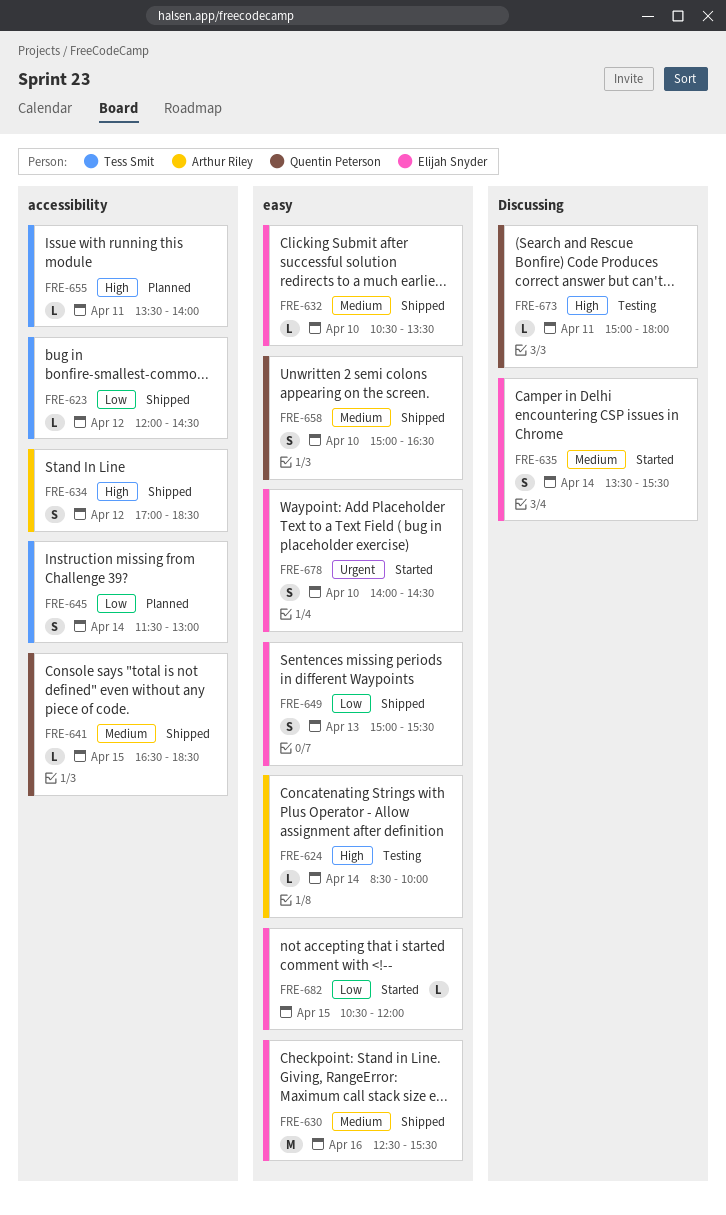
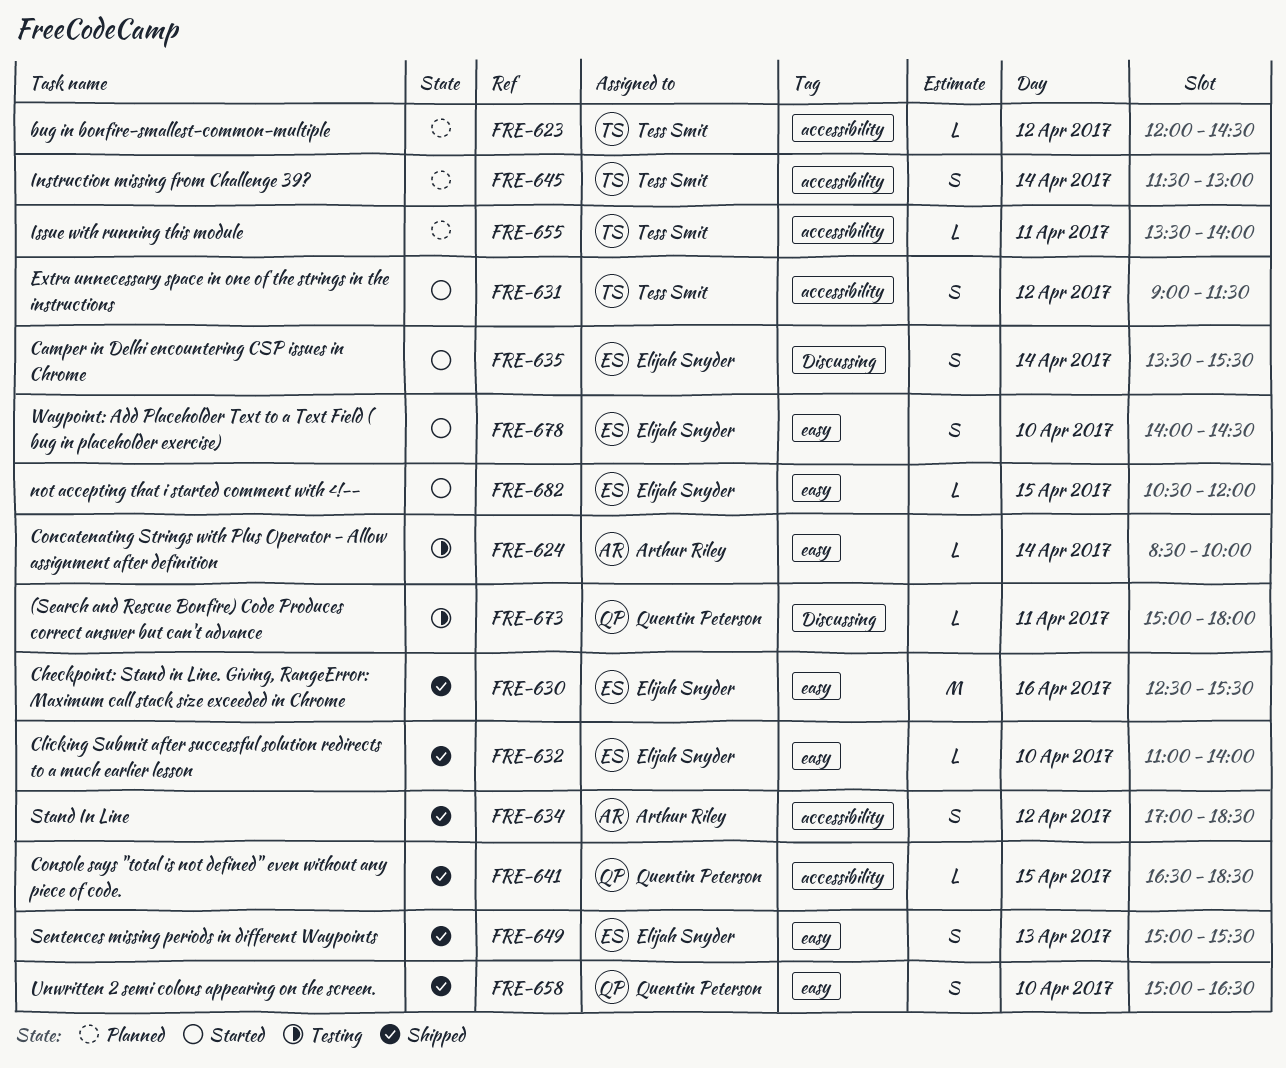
FRE-623, status: Shipped -> Planned
FRE-631: none -> present
FRE-632, begins: 10:30 -> 11:00
FRE-632, ends: 13:30 -> 14:00

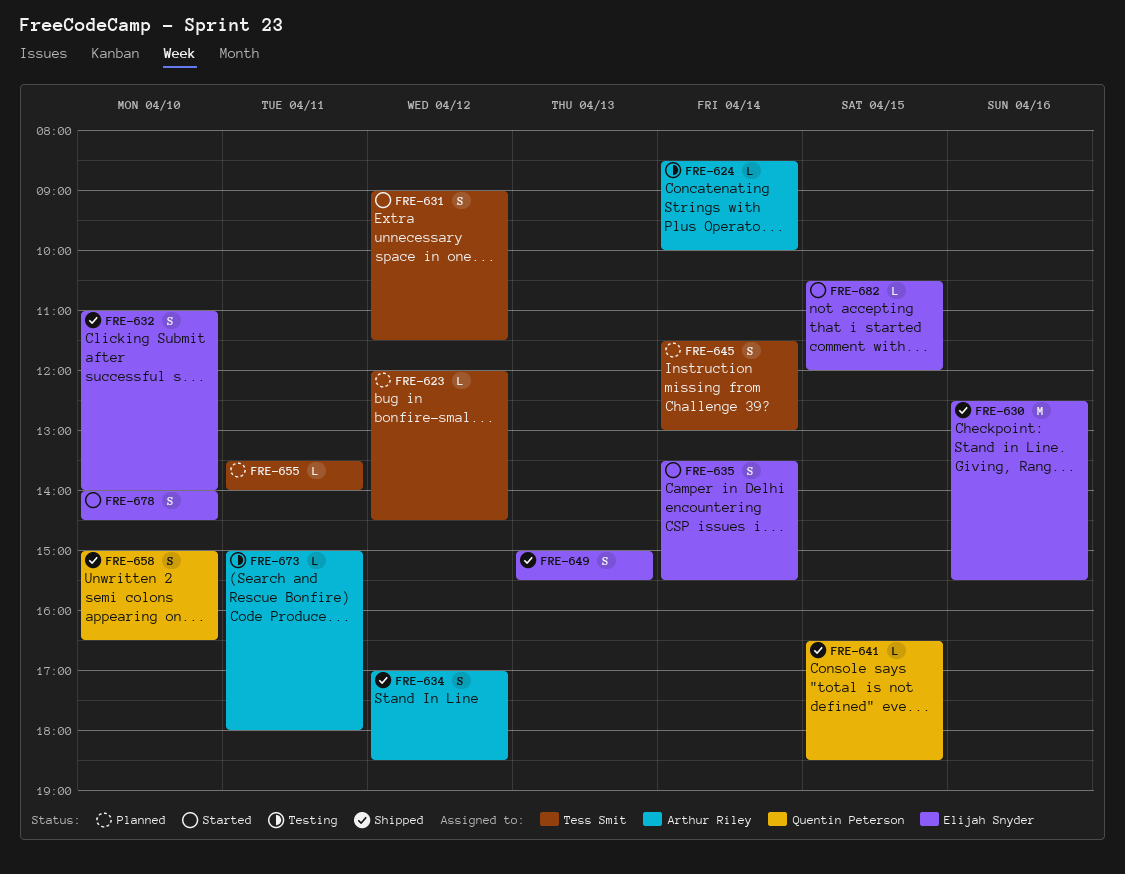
FRE-632, estimate: L -> S
FRE-673, owner: Quentin Peterson -> Arthur Riley

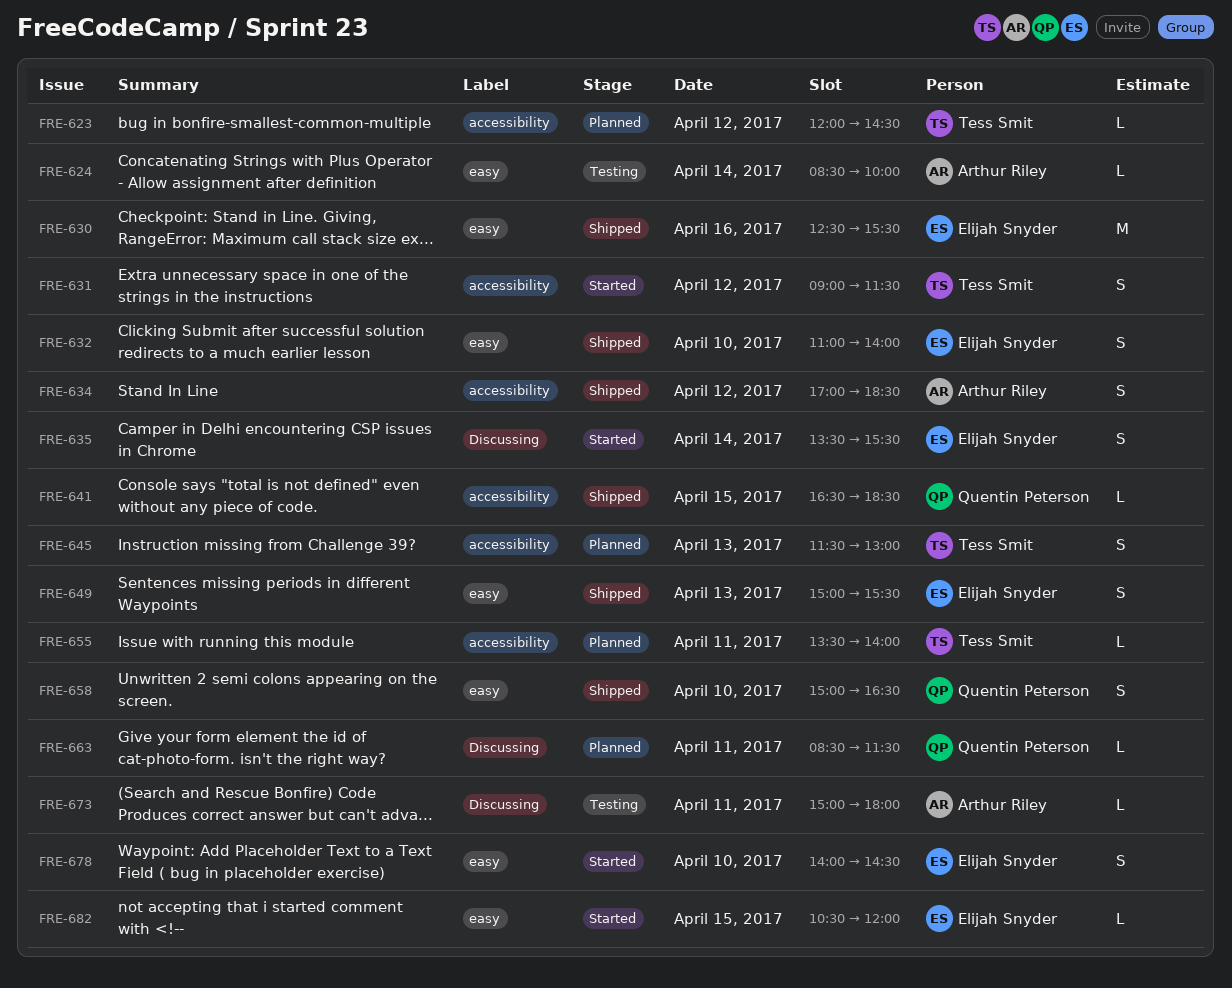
FRE-645, day: Apr 14 -> Apr 13
FRE-663: none -> present

